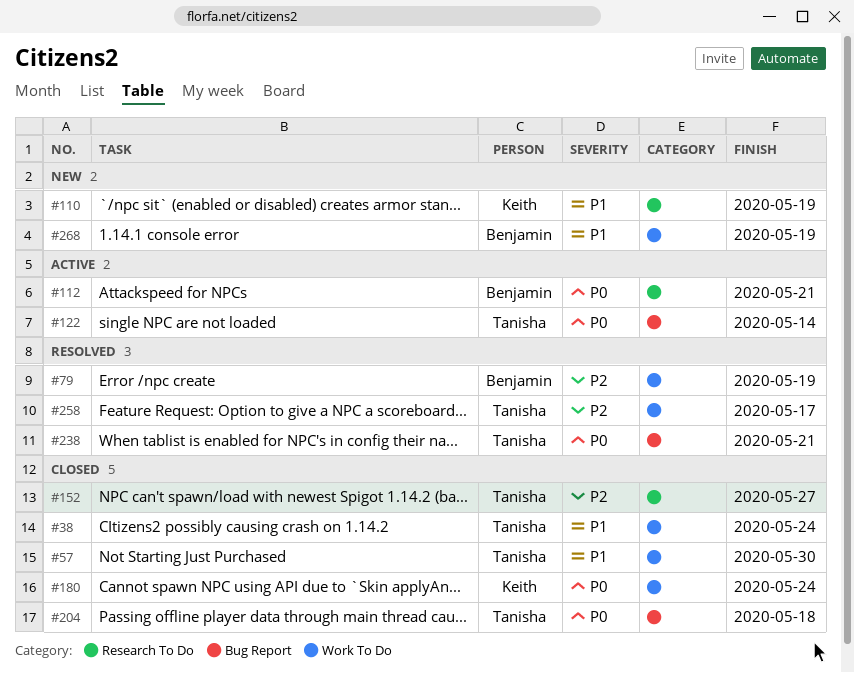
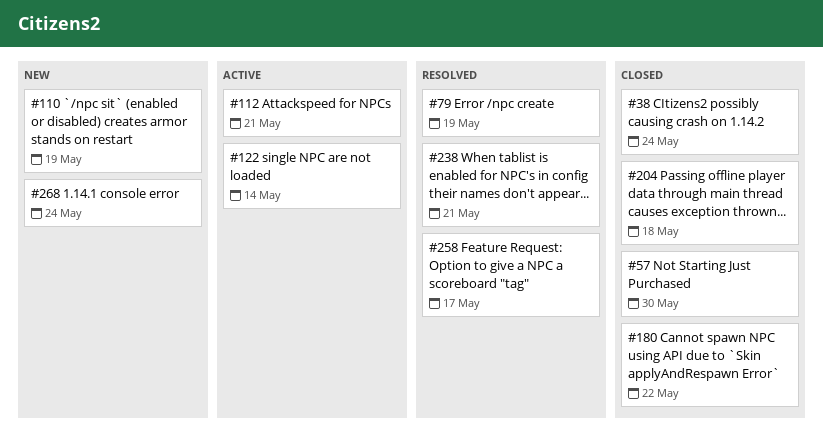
#152: present -> none
#180, due: May 24 -> May 22
#268, due: May 19 -> May 24

